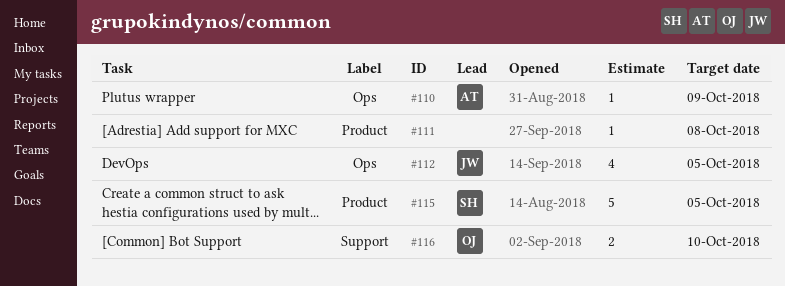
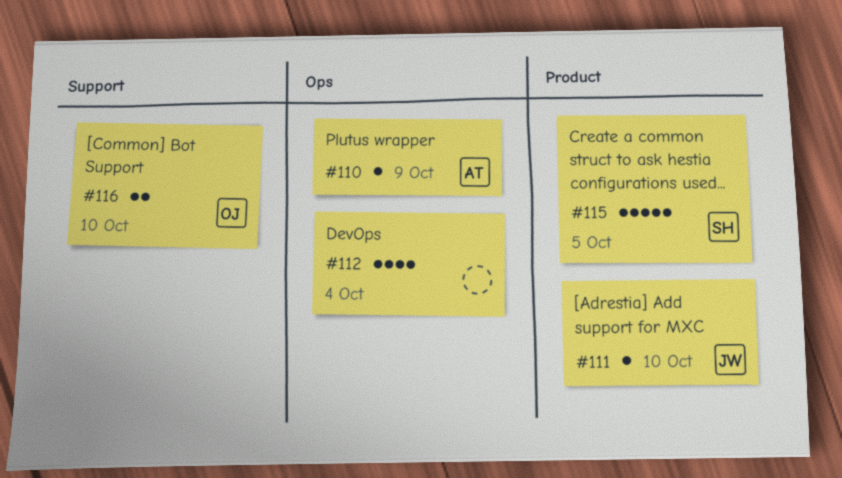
#111, owner: none -> JW
#111, due: Oct 8 -> Oct 10
#112, owner: JW -> none
#112, due: Oct 5 -> Oct 4

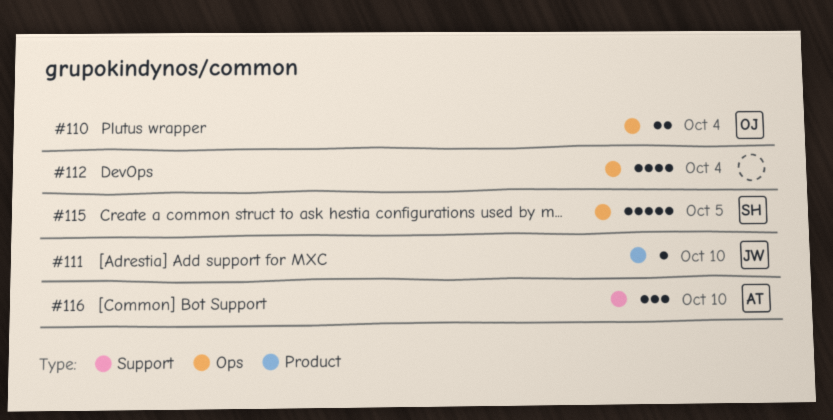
#110, owner: AT -> OJ
#110, estimate: 1 -> 2
#110, due: Oct 9 -> Oct 4
#115, label: Product -> Ops
#116, owner: OJ -> AT
#116, estimate: 2 -> 3

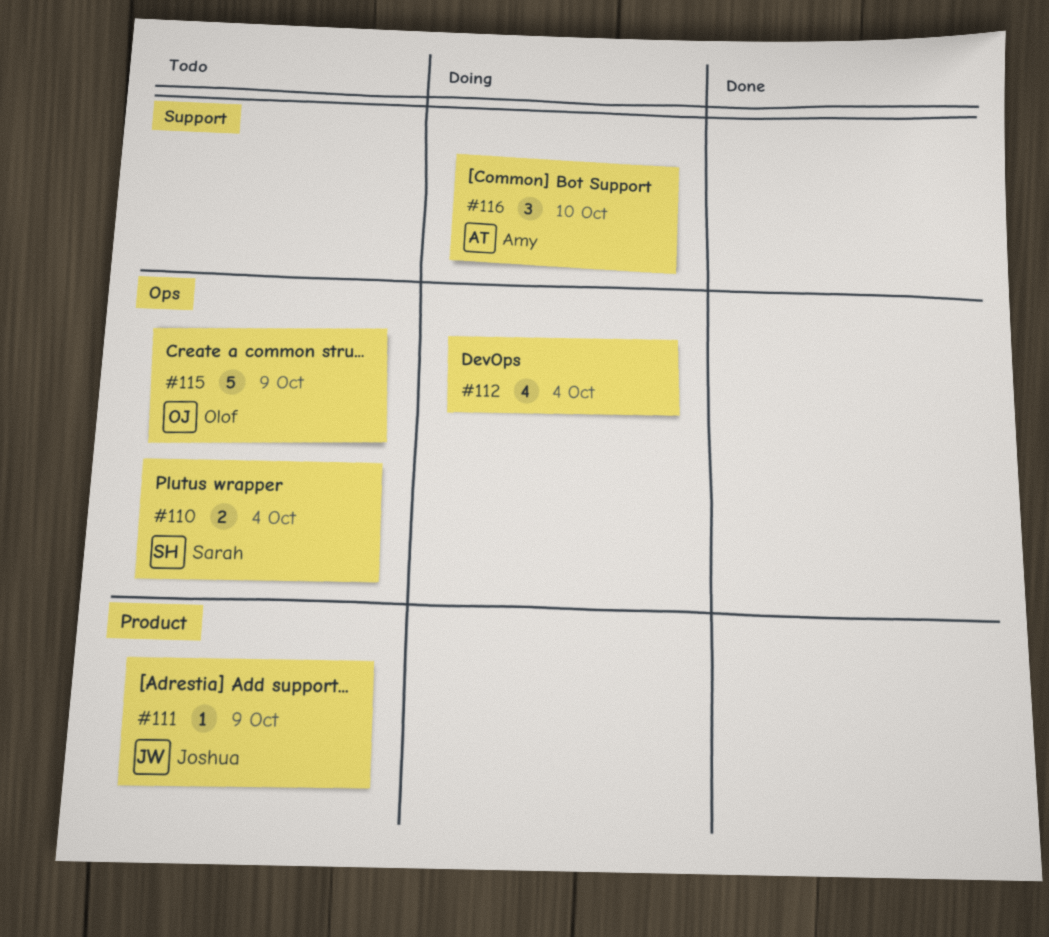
#110, owner: Olof -> Sarah
#111, due: Oct 10 -> Oct 9
#115, owner: Sarah -> Olof
#115, due: Oct 5 -> Oct 9

